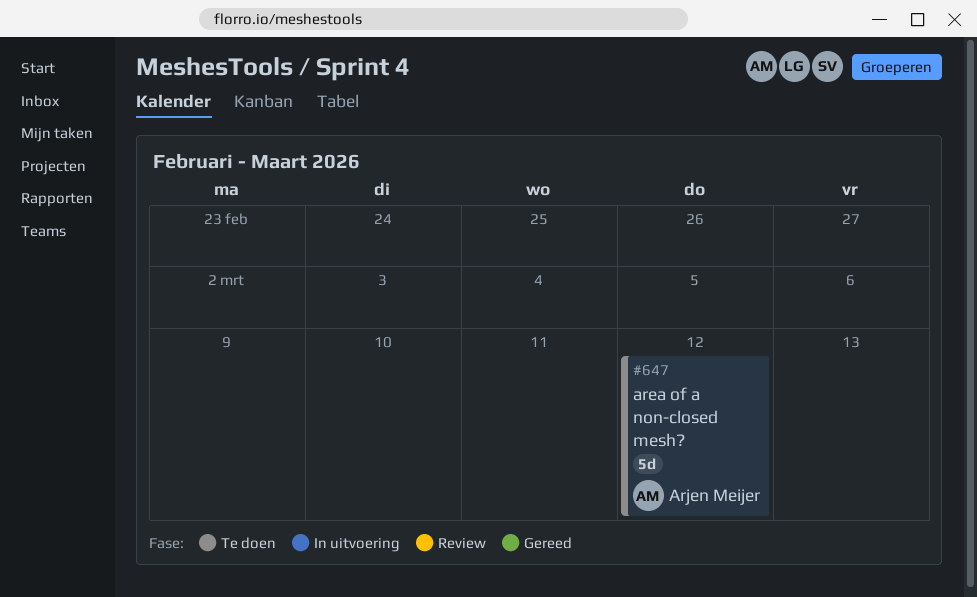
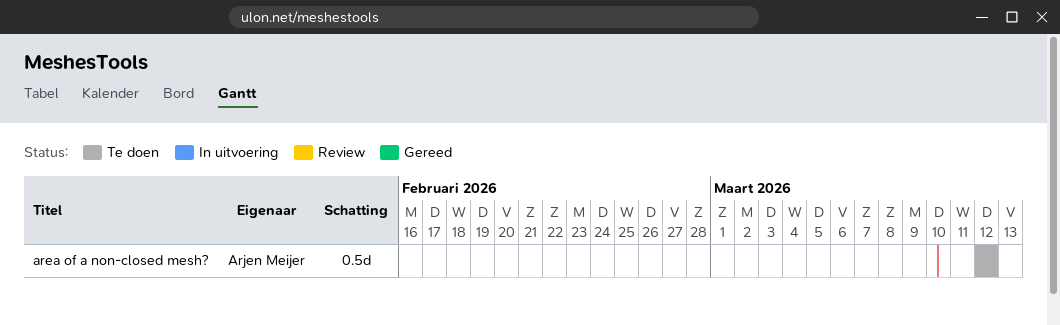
area of a non-closed mesh?, estimate: 5d -> 0.5d

